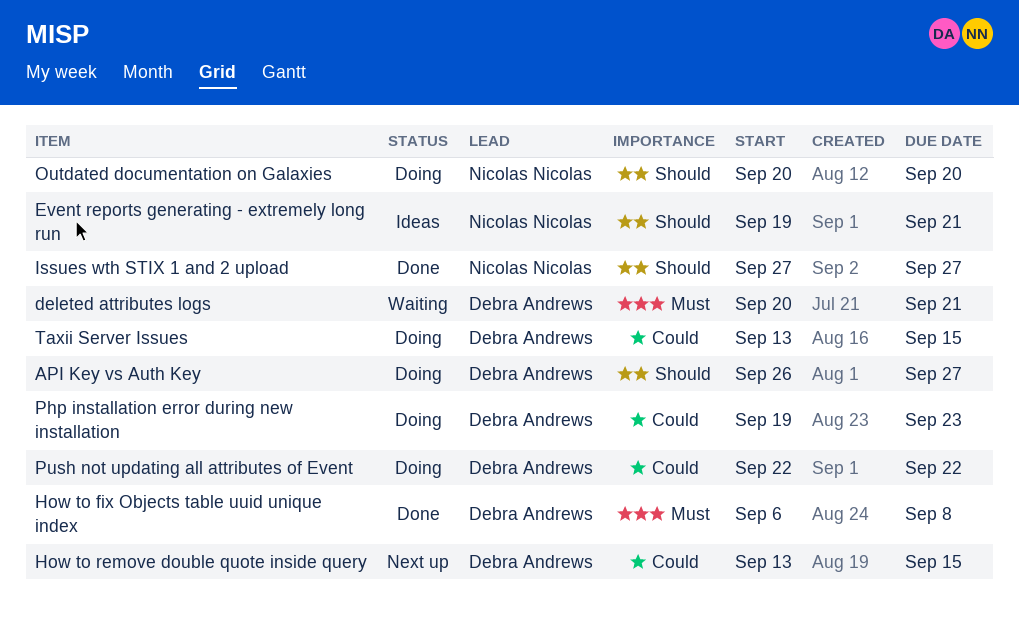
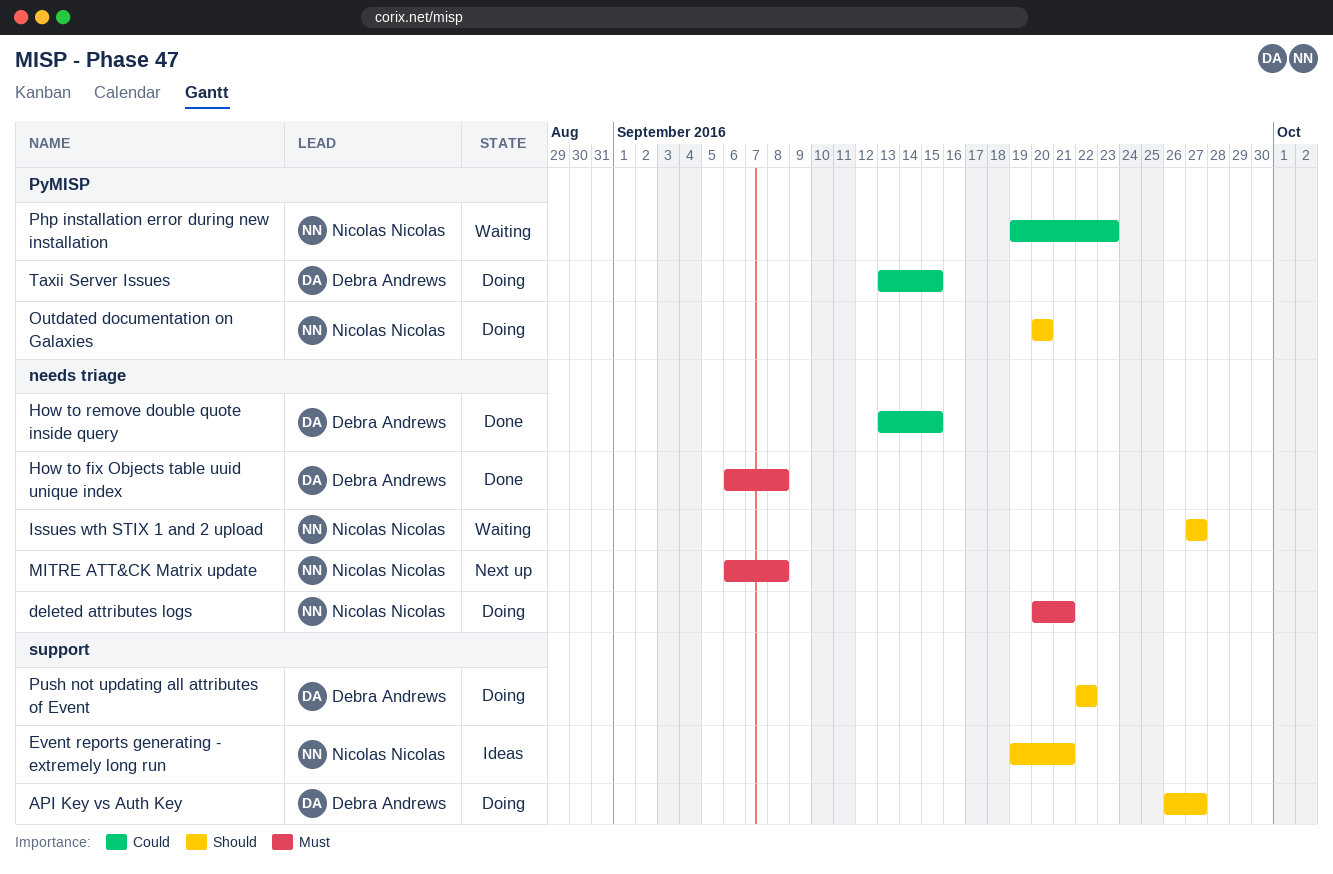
deleted attributes logs, status: Waiting -> Doing
deleted attributes logs, owner: Debra Andrews -> Nicolas Nicolas
How to remove double quote inside query, status: Next up -> Done
Issues wth STIX 1 and 2 upload, status: Done -> Waiting
MITRE ATT&CK Matrix update: none -> present
Php installation error during new installation, status: Doing -> Waiting
Php installation error during new installation, owner: Debra Andrews -> Nicolas Nicolas
Push not updating all attributes of Event, priority: Could -> Should

